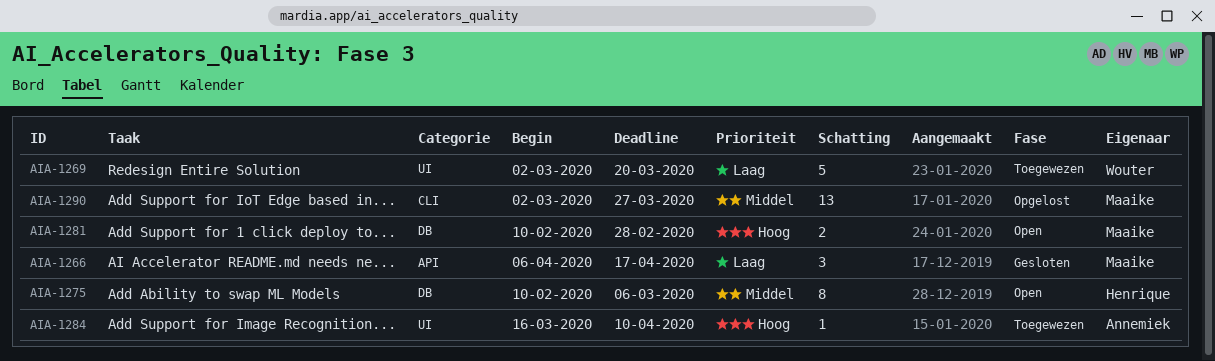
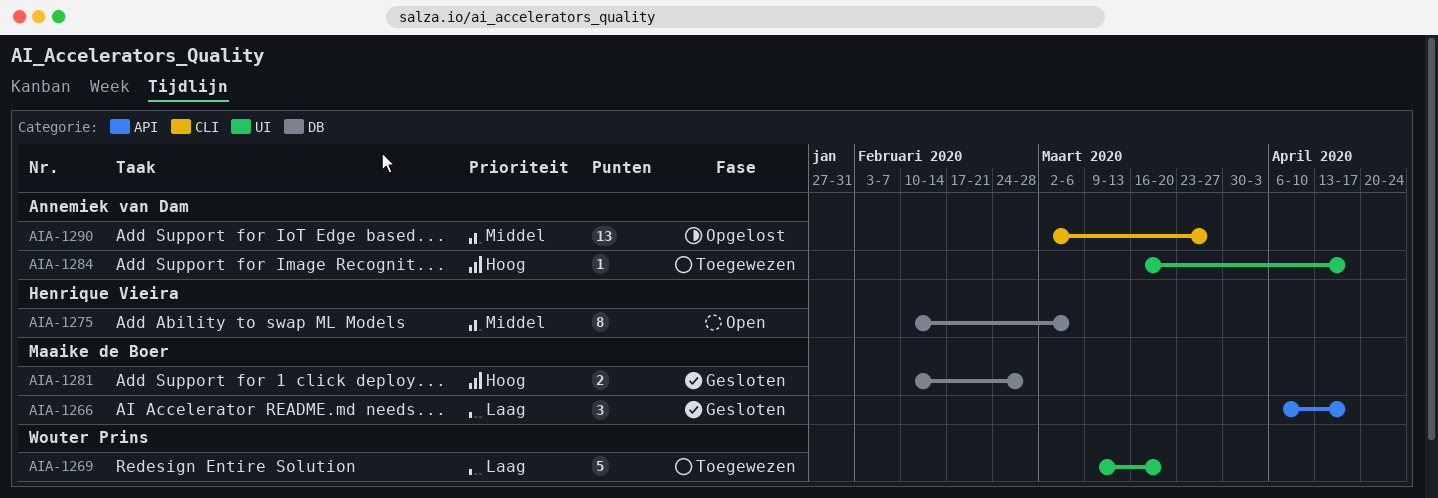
AIA-1269, start: Mar 2 -> Mar 9
AIA-1281, status: Open -> Gesloten
AIA-1284, due: Apr 10 -> Apr 17
AIA-1290, owner: Maaike de Boer -> Annemiek van Dam

